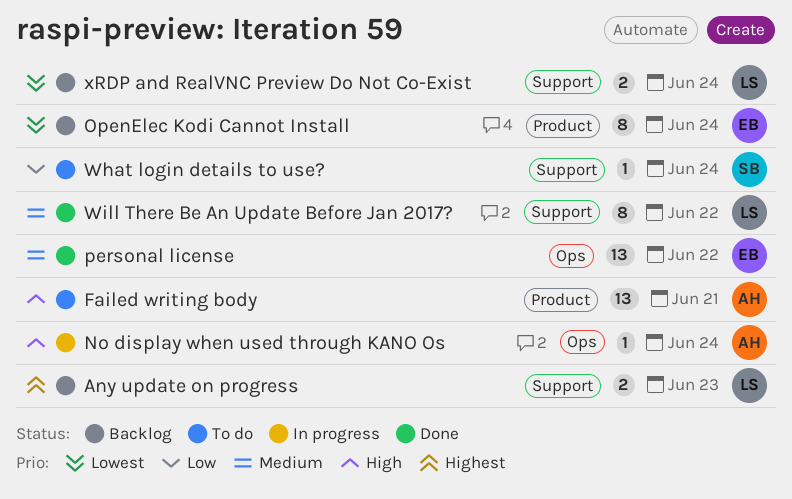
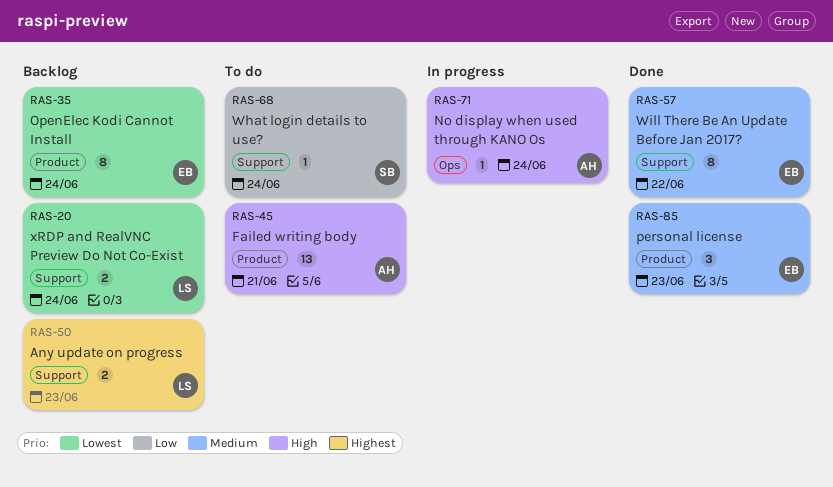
personal license, label: Ops -> Product
personal license, estimate: 13 -> 3
personal license, due: Jun 22 -> Jun 23
Will There Be An Update Before Jan 2017?, owner: LS -> EB

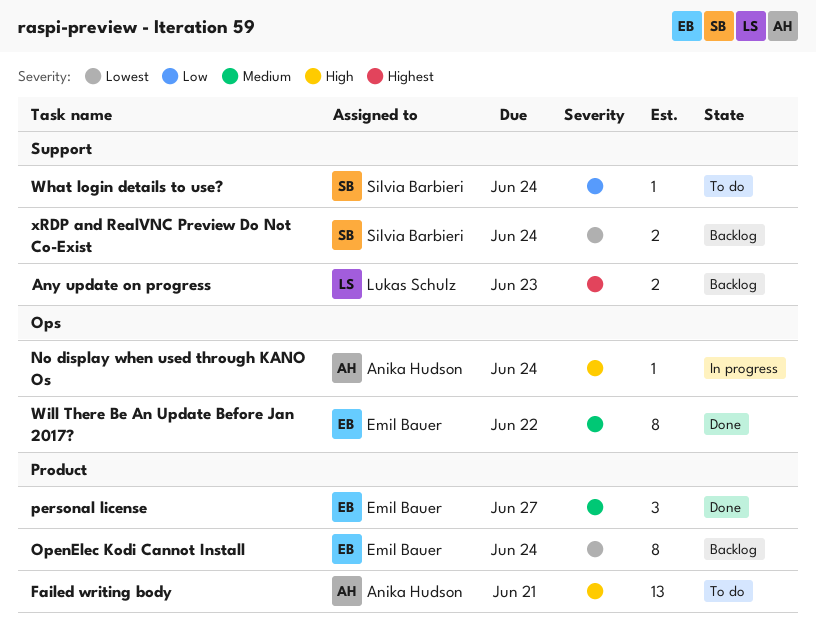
personal license, due: Jun 23 -> Jun 27
Will There Be An Update Before Jan 2017?, label: Support -> Ops
xRDP and RealVNC Preview Do Not Co-Exist, owner: Lukas Schulz -> Silvia Barbieri

